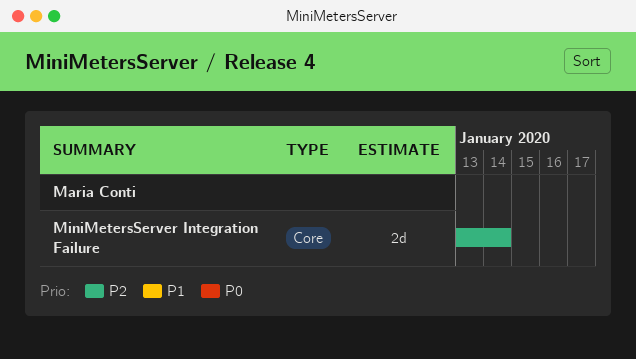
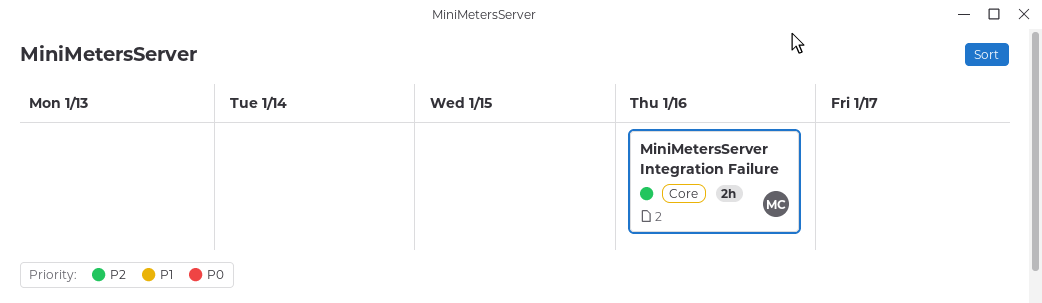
MiniMetersServer Integration Failure, estimate: 2d -> 2h
MiniMetersServer Integration Failure, due: Jan 14 -> Jan 16

